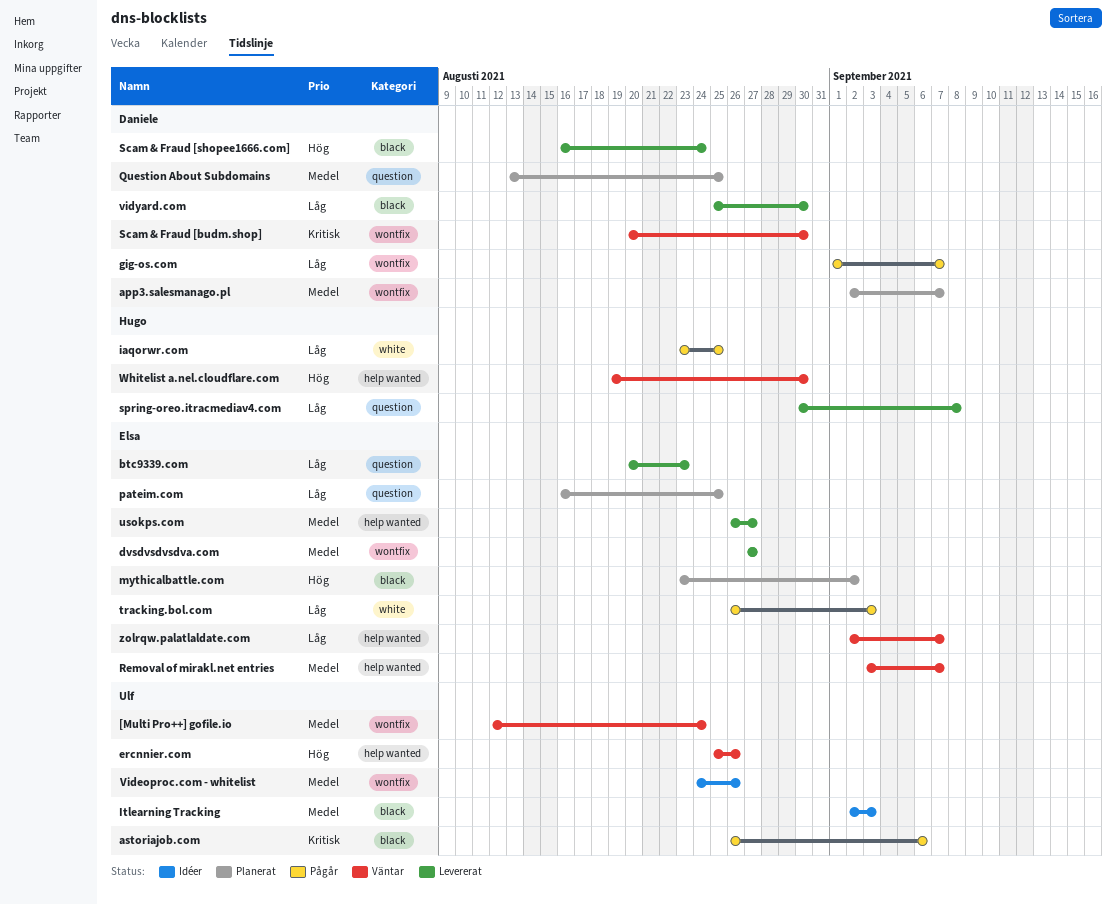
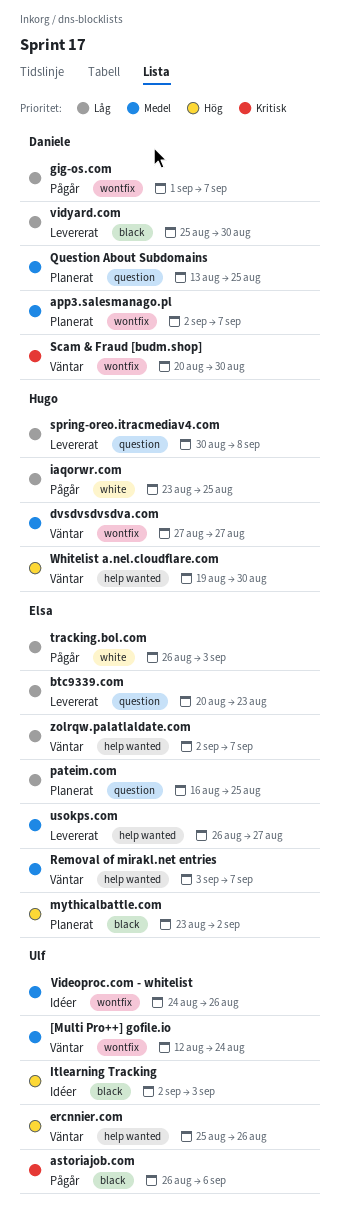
dvsdvsdvsdva.com, status: Levererat -> Väntar
dvsdvsdvsdva.com, owner: Elsa -> Hugo
Itlearning Tracking, priority: Medel -> Hög
Scam & Fraud [shopee1666.com]: present -> none

